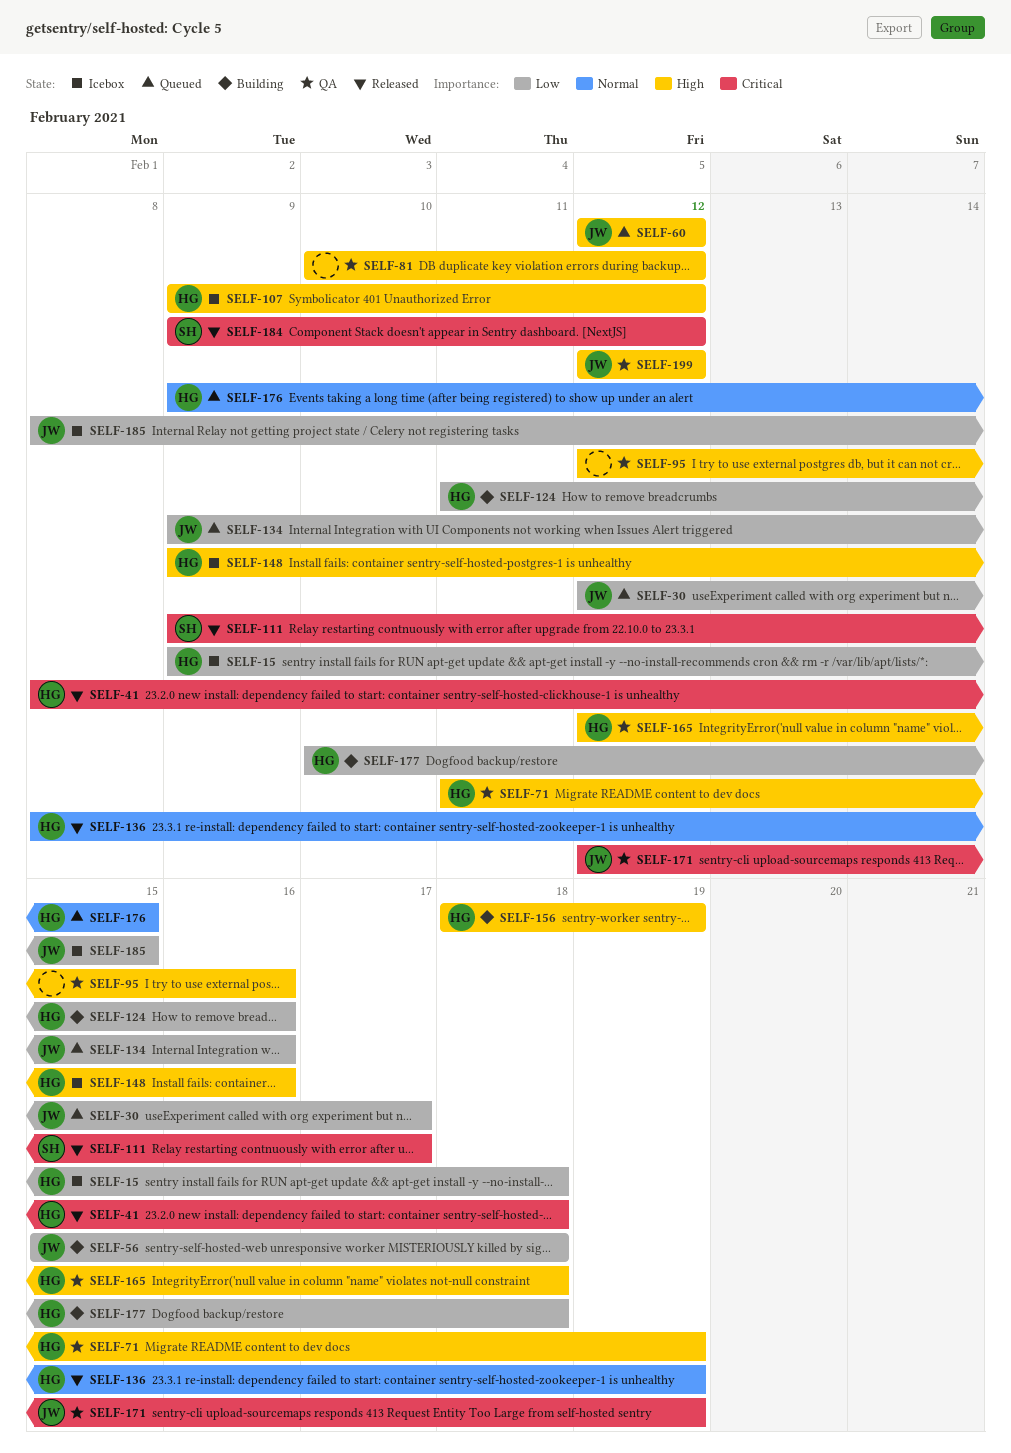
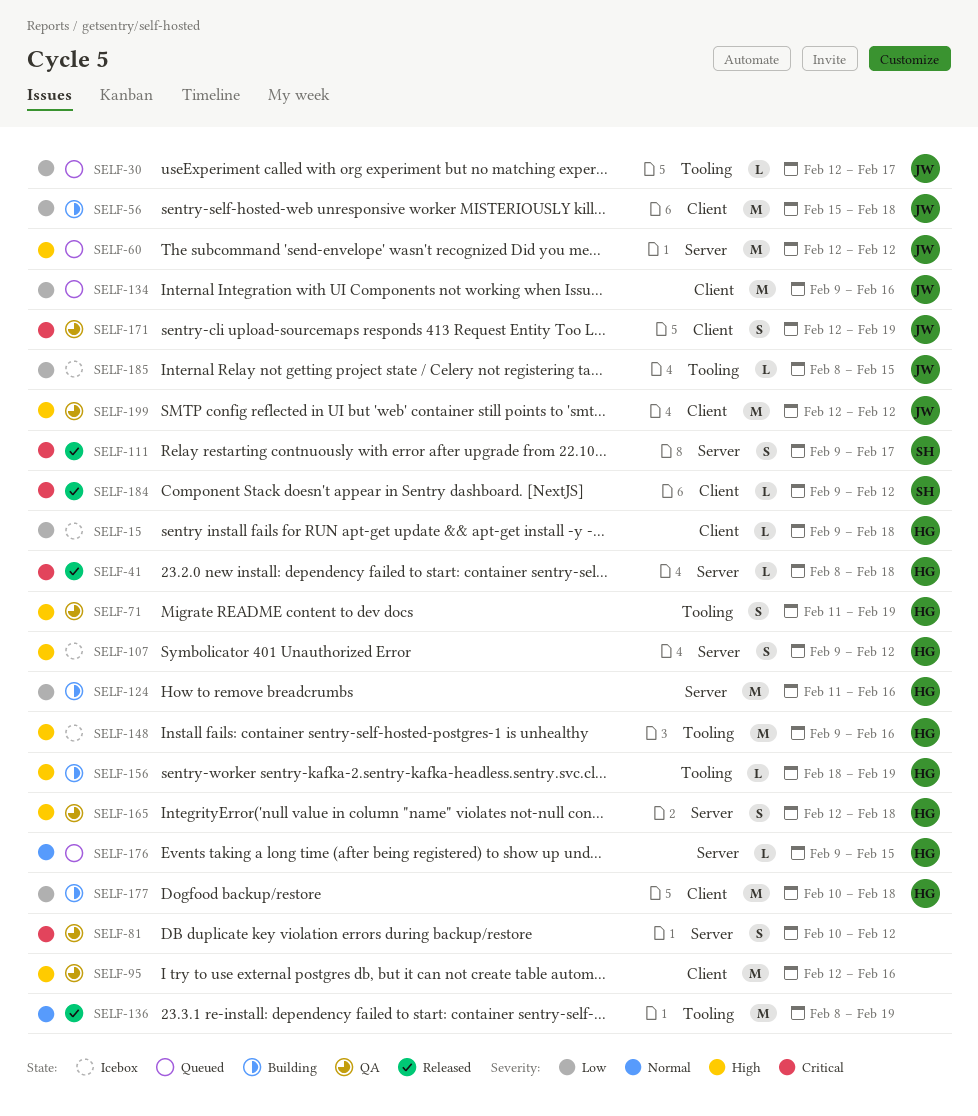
SELF-81, priority: High -> Critical
SELF-136, owner: HG -> none

